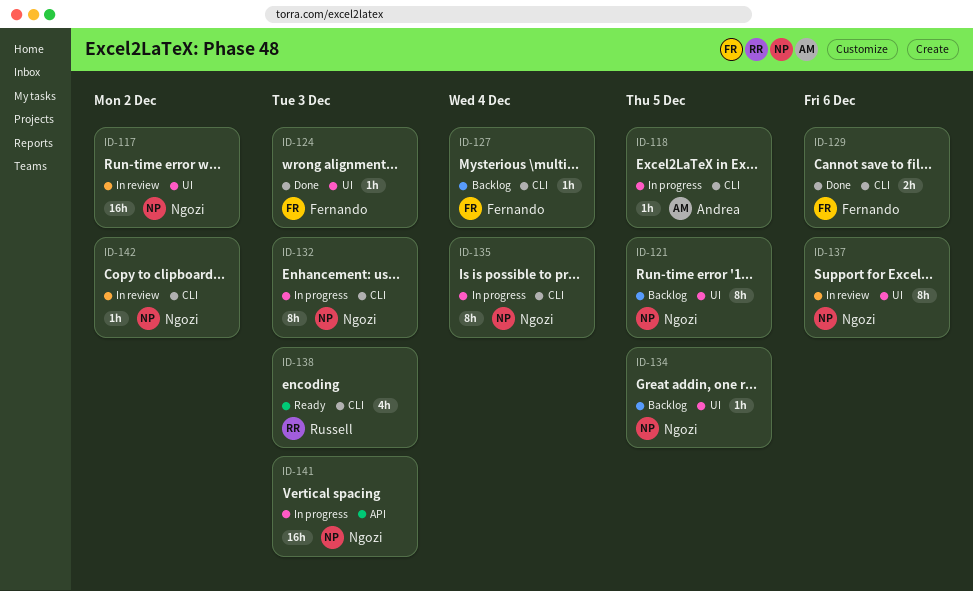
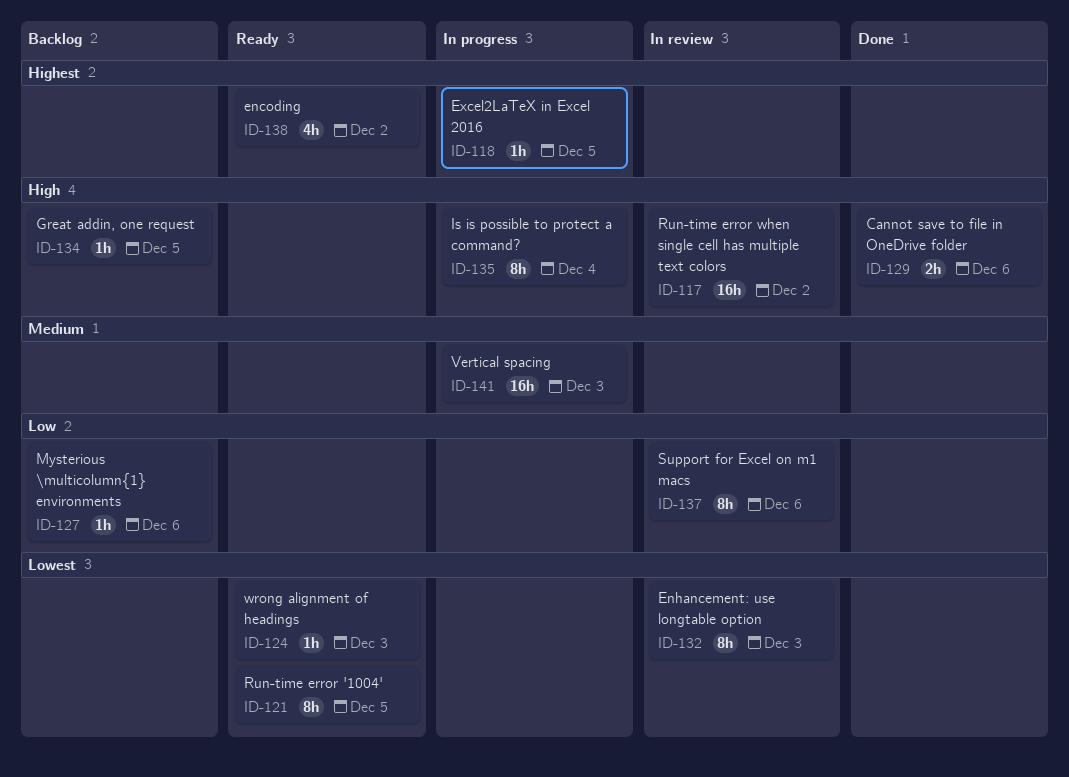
ID-121, status: Backlog -> Ready
ID-124, status: Done -> Ready
ID-127, due: Dec 4 -> Dec 6
ID-132, status: In progress -> In review
ID-138, due: Dec 3 -> Dec 2
ID-142: present -> none

